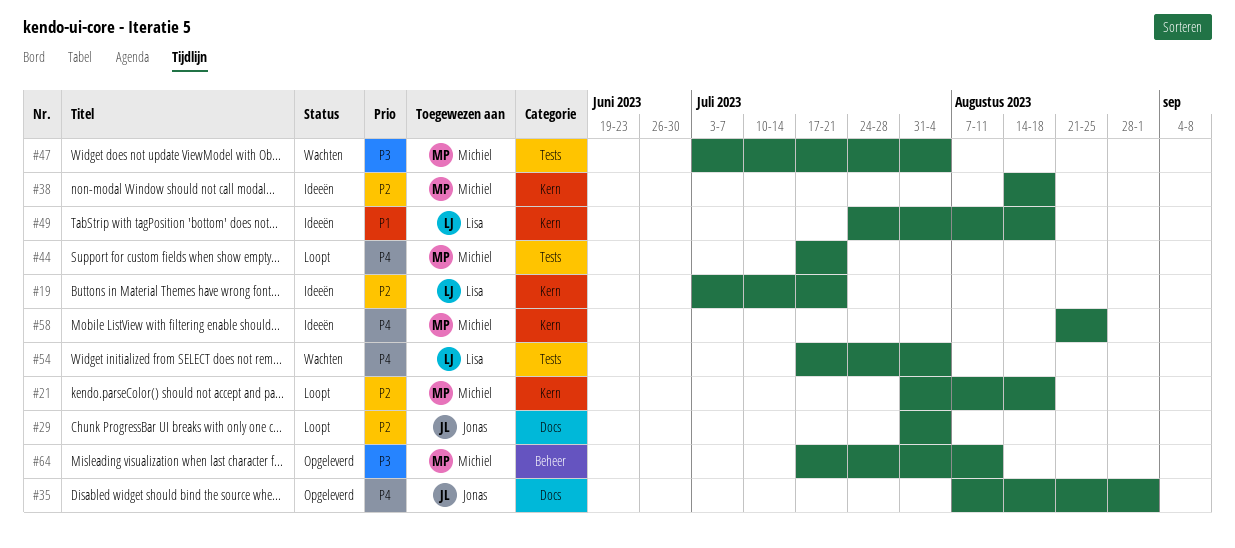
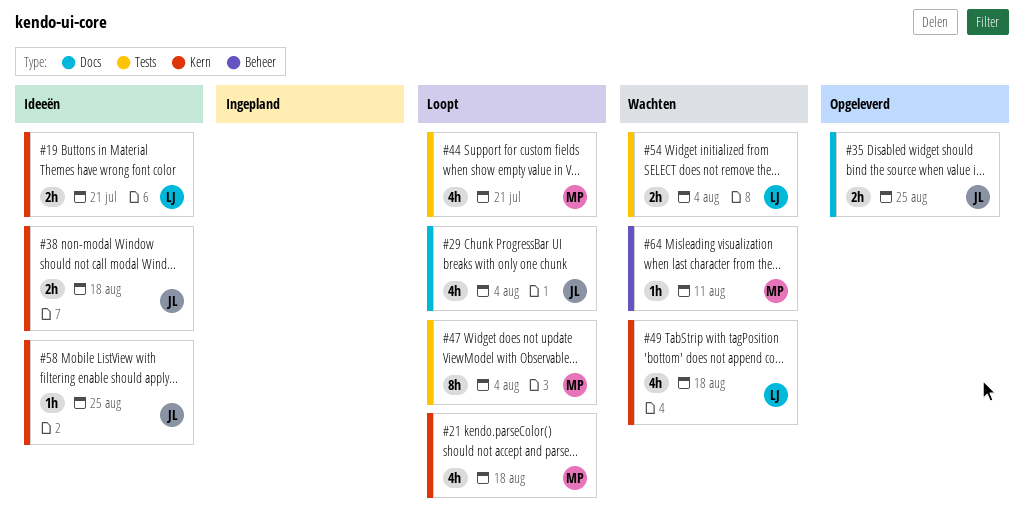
#35, due: Sep 1 -> Aug 25
#38, owner: Michiel -> Jonas
#47, status: Wachten -> Loopt
#49, status: Ideeën -> Wachten
#58, owner: Michiel -> Jonas
#64, status: Opgeleverd -> Wachten

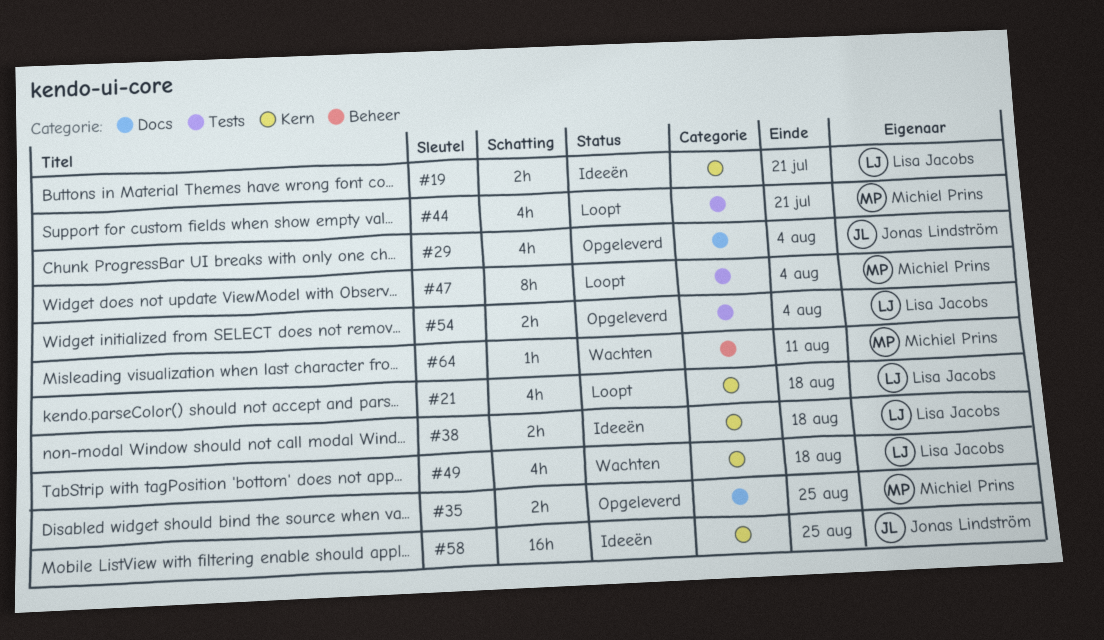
#21, owner: Michiel Prins -> Lisa Jacobs
#29, status: Loopt -> Opgeleverd
#35, owner: Jonas Lindström -> Michiel Prins
#38, owner: Jonas Lindström -> Lisa Jacobs
#54, status: Wachten -> Opgeleverd
#58, estimate: 1h -> 16h

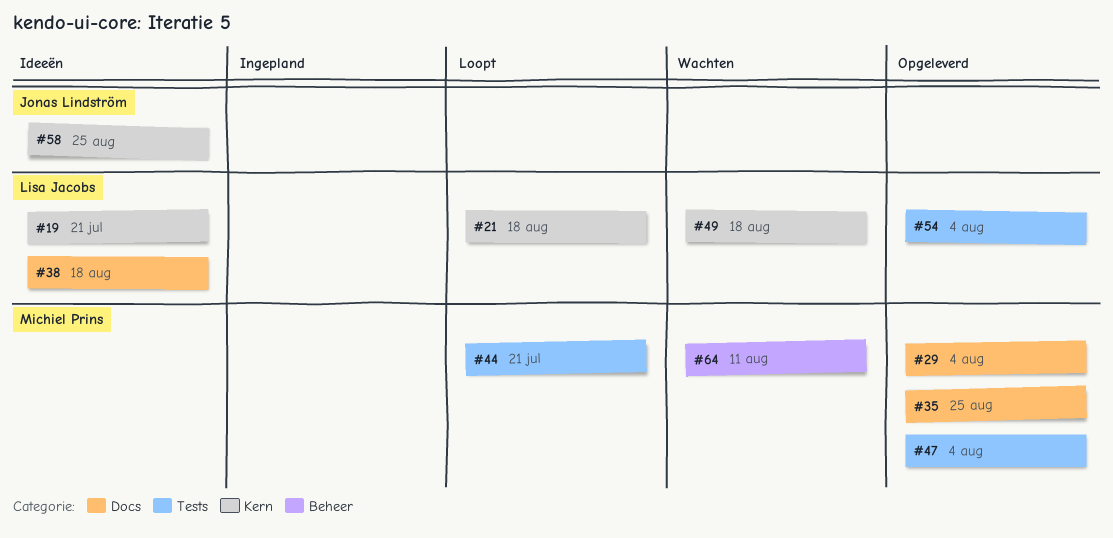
#29, owner: Jonas Lindström -> Michiel Prins
#38, label: Kern -> Docs
#47, status: Loopt -> Opgeleverd

